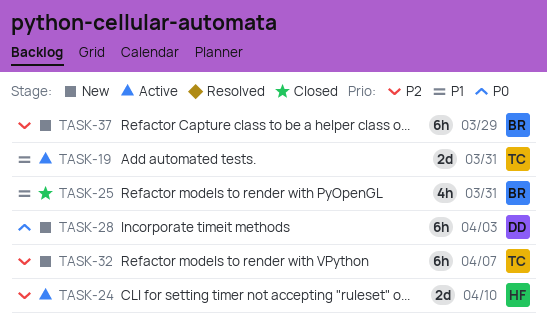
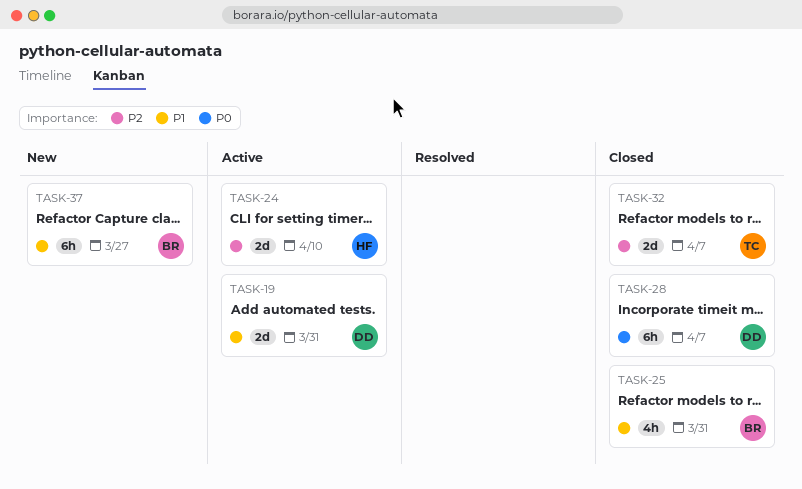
TASK-19, owner: TC -> DD
TASK-28, status: New -> Closed
TASK-28, due: Apr 3 -> Apr 7
TASK-32, status: New -> Closed
TASK-32, estimate: 6h -> 2d
TASK-37, priority: P2 -> P1
TASK-37, due: Mar 29 -> Mar 27

